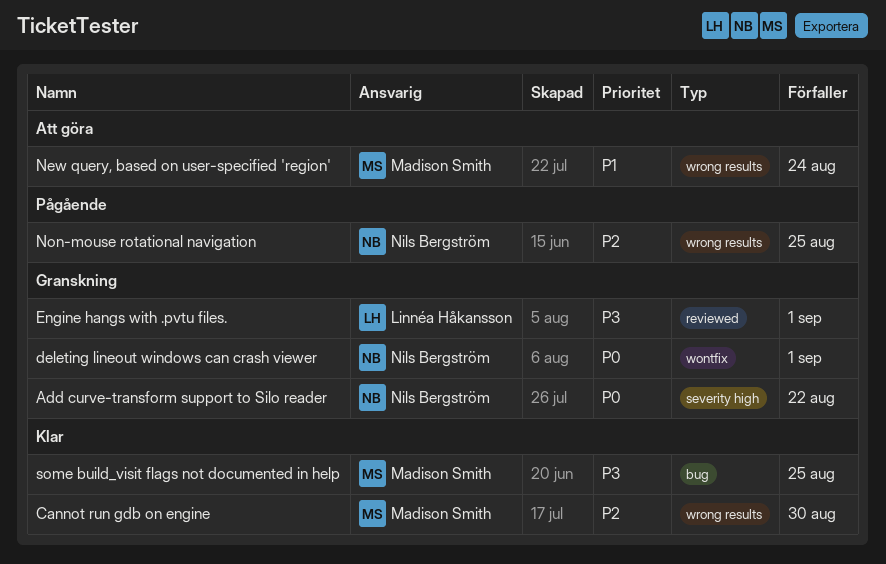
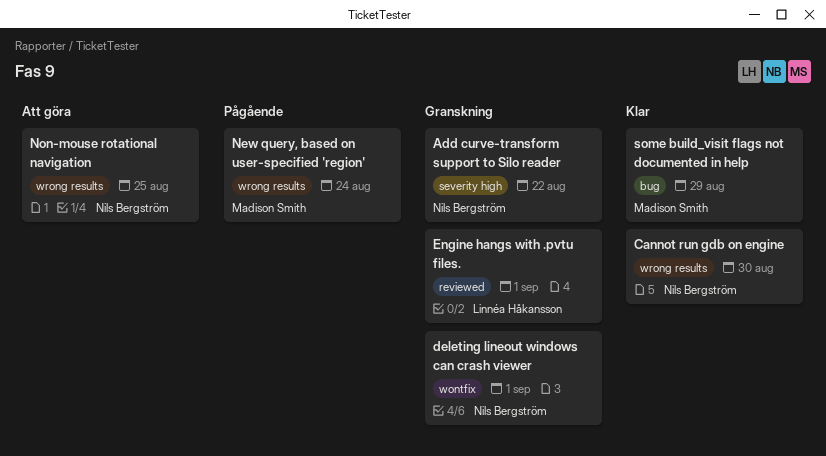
Cannot run gdb on engine, owner: Madison Smith -> Nils Bergström
New query, based on user-specified 'region', status: Att göra -> Pågående
Non-mouse rotational navigation, status: Pågående -> Att göra
some build_visit flags not documented in help, due: Aug 25 -> Aug 29

